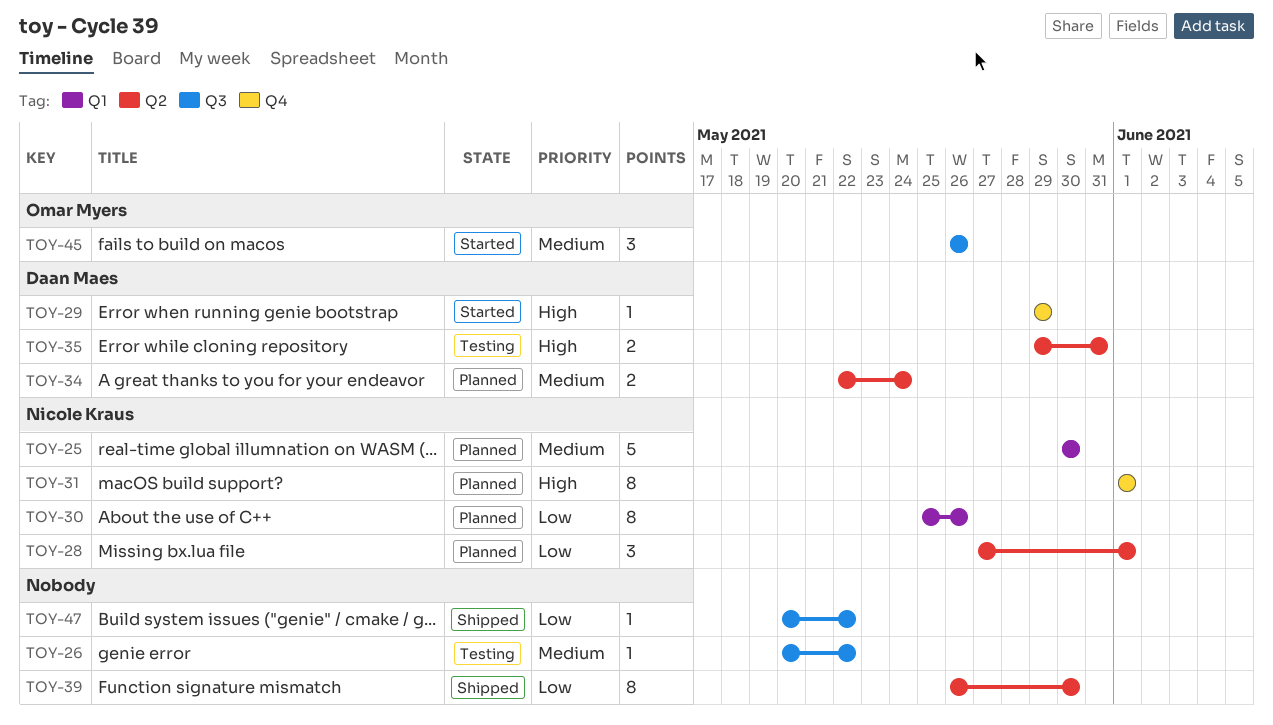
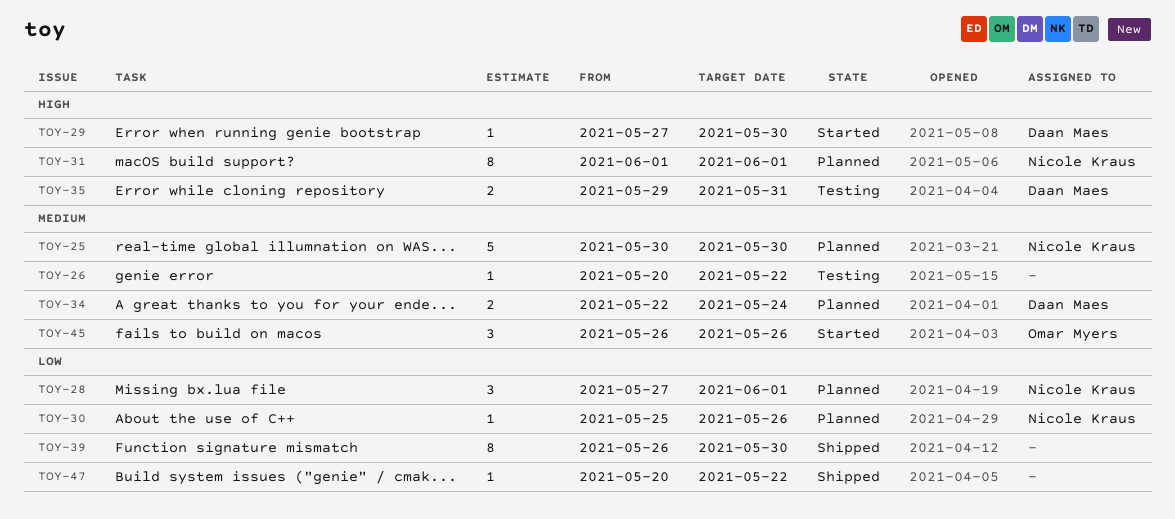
TOY-29, start: May 29 -> May 27
TOY-29, due: May 29 -> May 30
TOY-30, estimate: 8 -> 1

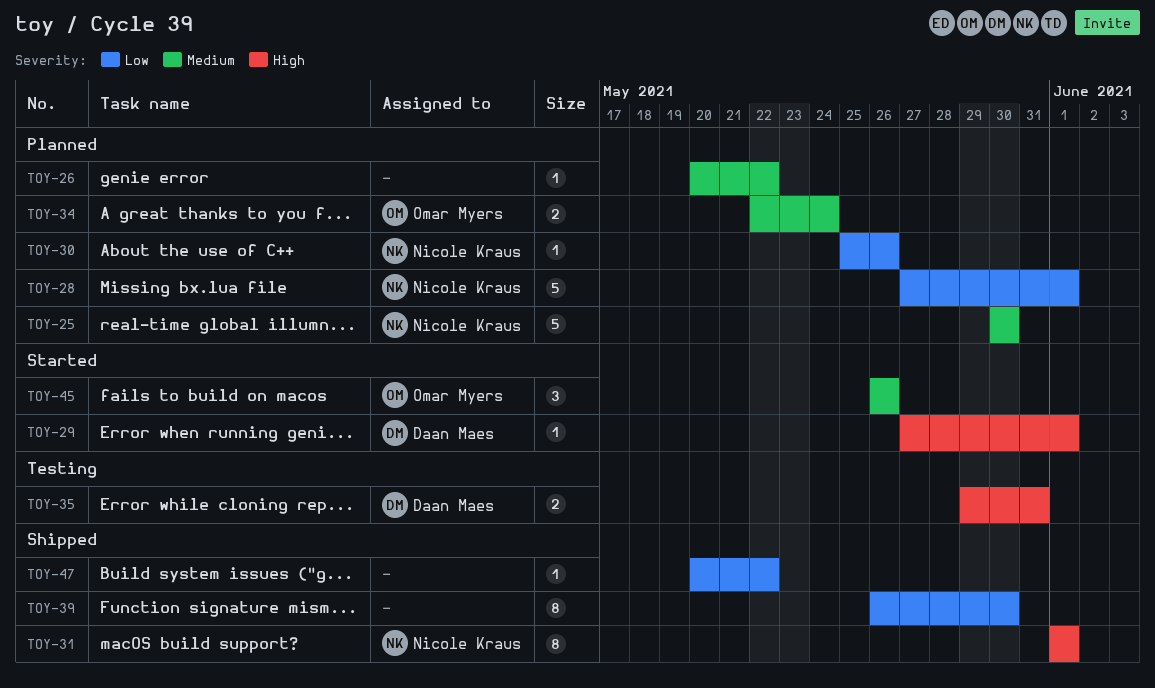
TOY-26, status: Testing -> Planned
TOY-28, estimate: 3 -> 5
TOY-29, due: May 30 -> Jun 1
TOY-31, status: Planned -> Shipped
TOY-34, owner: Daan Maes -> Omar Myers

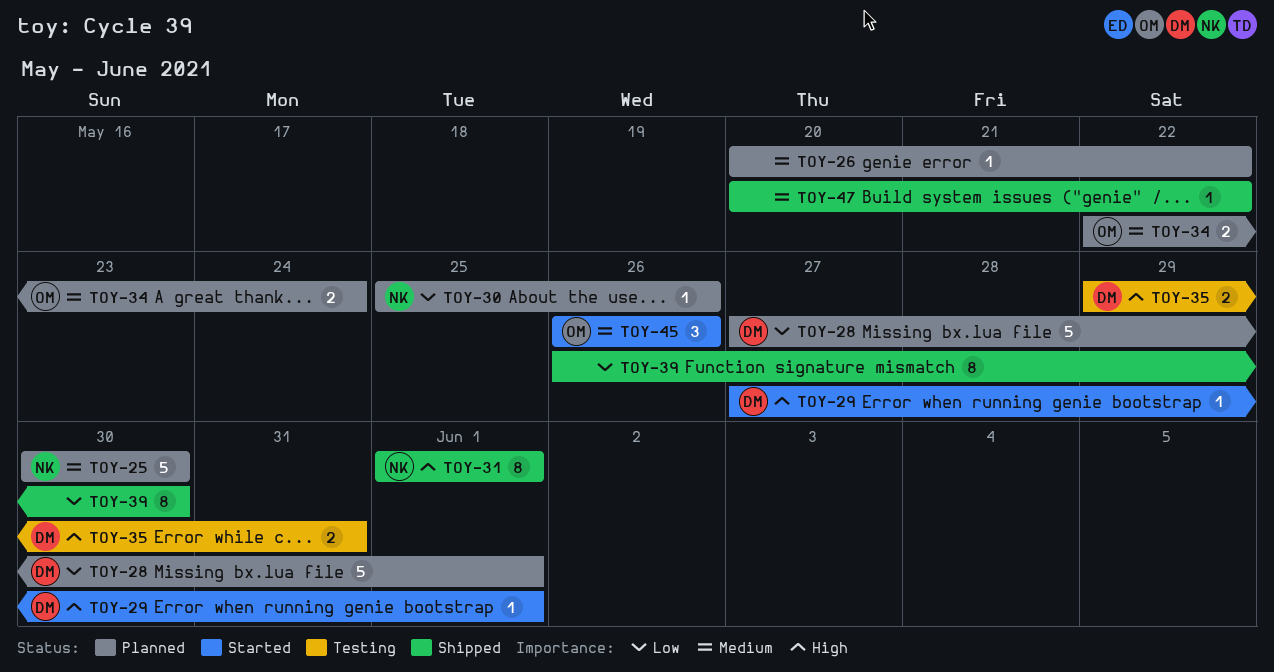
TOY-28, owner: Nicole Kraus -> Daan Maes
TOY-47, priority: Low -> Medium

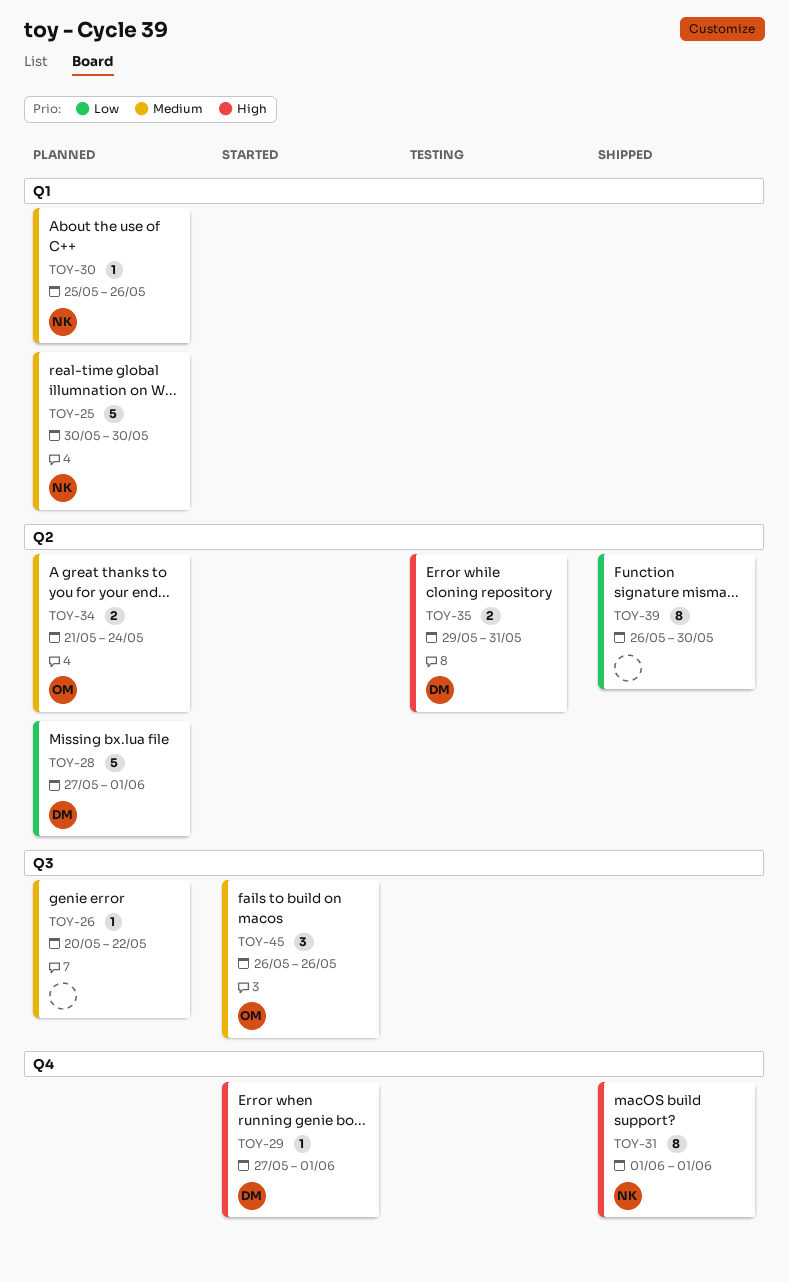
TOY-30, priority: Low -> Medium
TOY-34, start: May 22 -> May 21
TOY-47: present -> none

